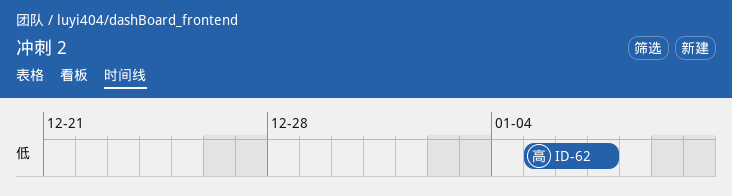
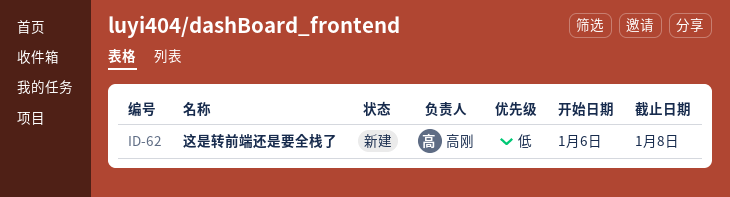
ID-62, start: Jan 5 -> Jan 6
ID-62, due: Jan 7 -> Jan 8

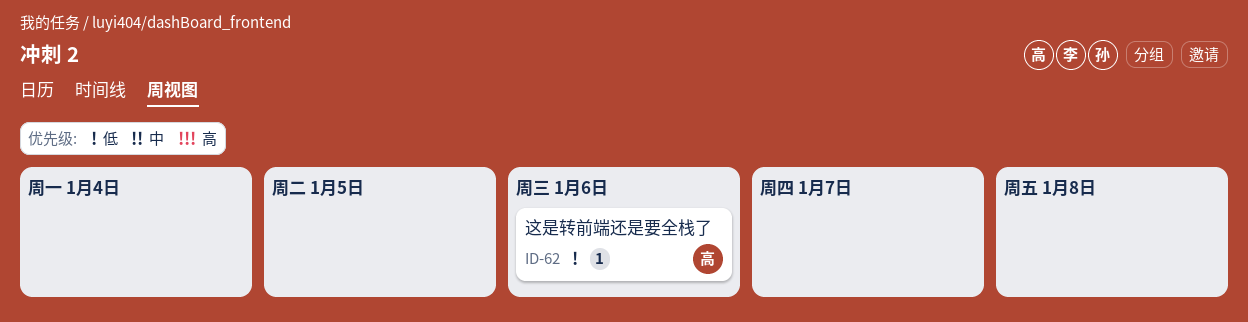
ID-62, due: Jan 8 -> Jan 6

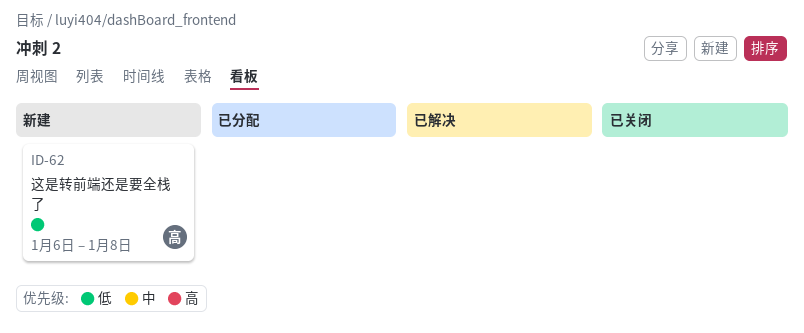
ID-62, due: Jan 6 -> Jan 8

